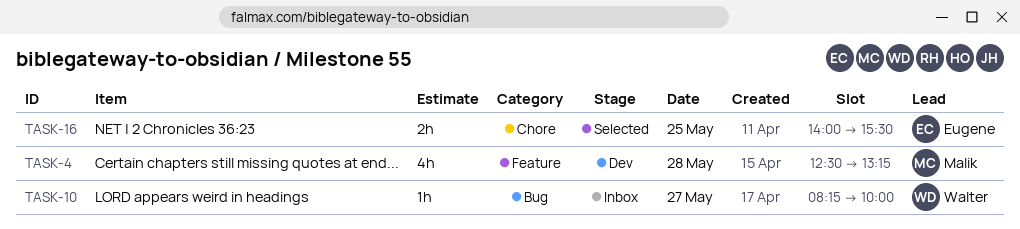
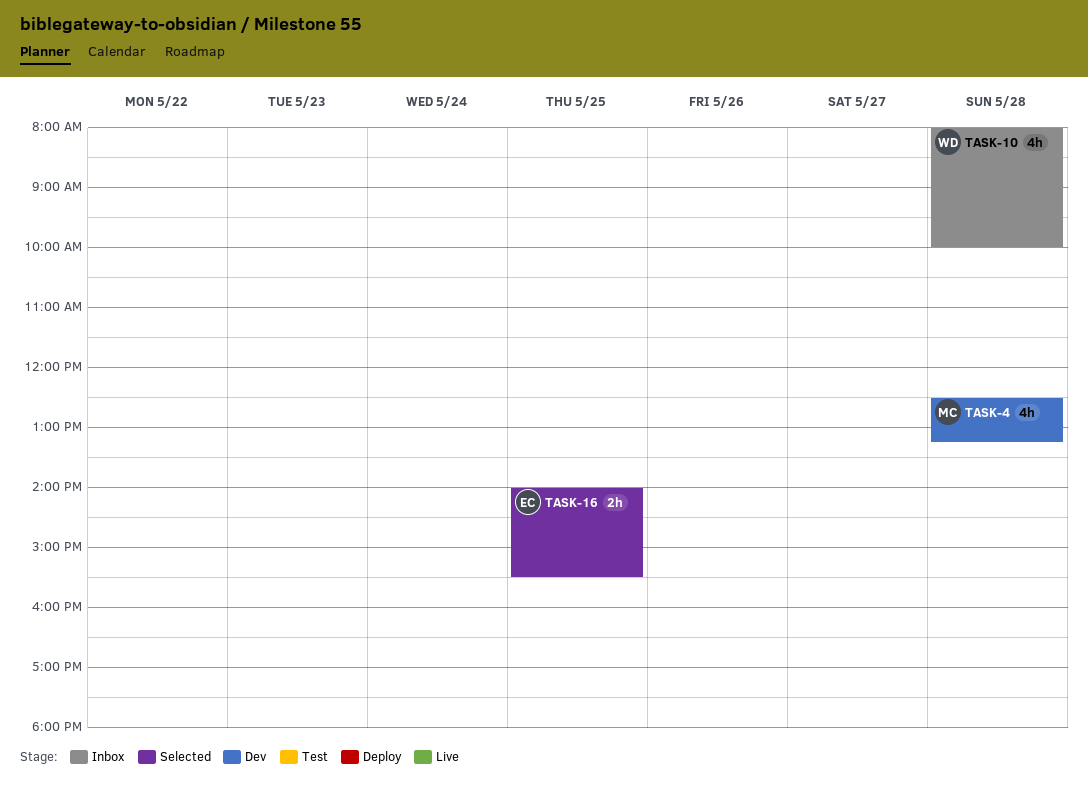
TASK-10, estimate: 1h -> 4h
TASK-10, day: May 27 -> May 28
TASK-10, begins: 08:15 -> 08:00

